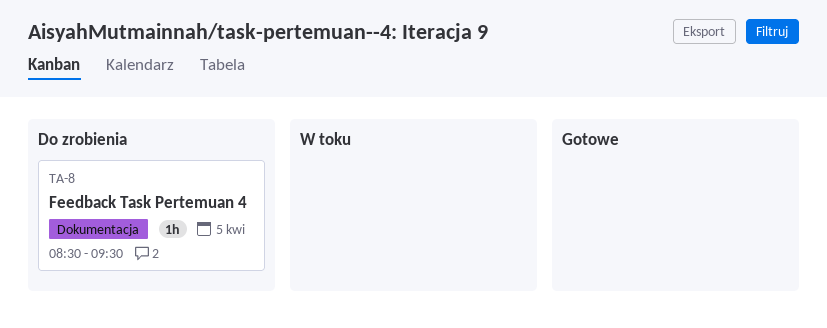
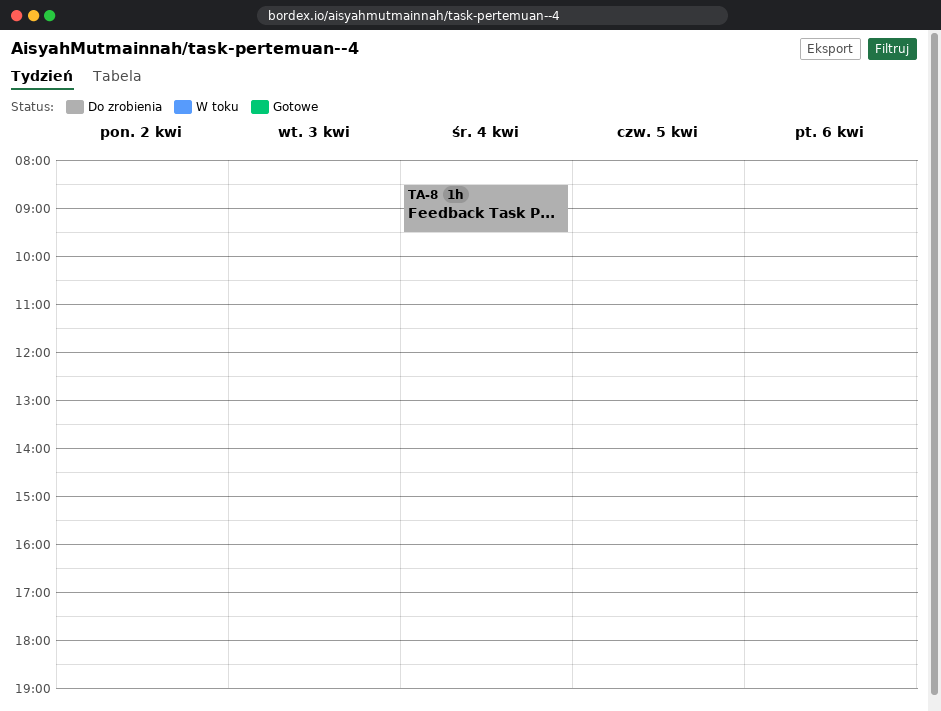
TA-8, day: Apr 5 -> Apr 4

